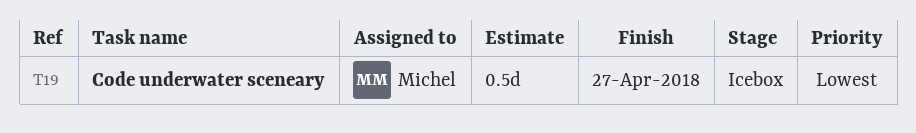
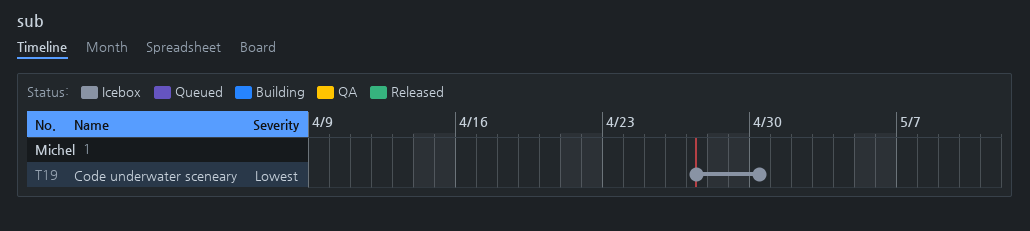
T19, due: Apr 27 -> Apr 30

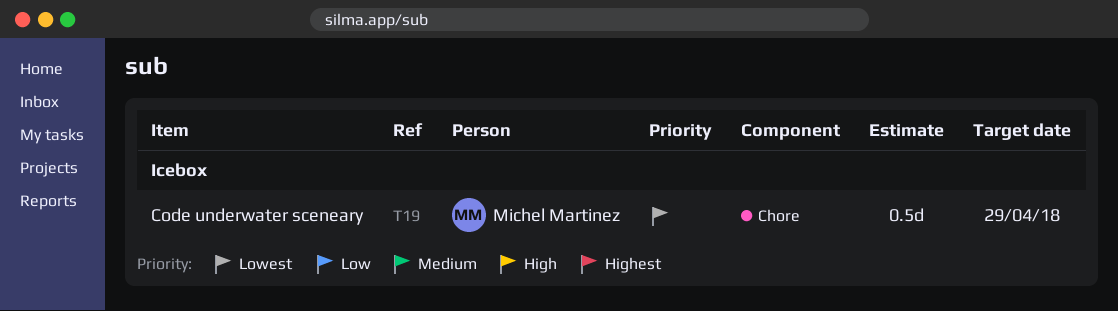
T19, due: Apr 30 -> Apr 29

